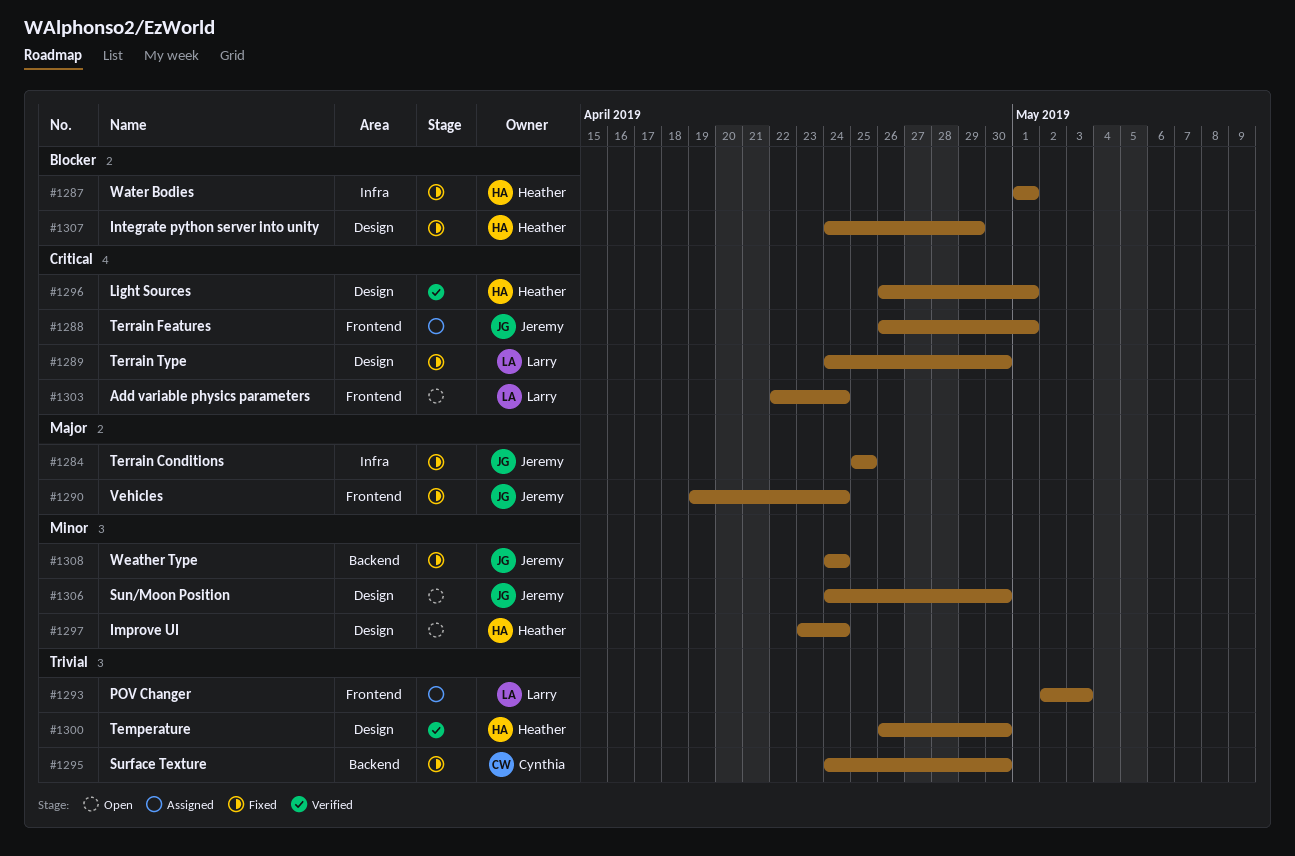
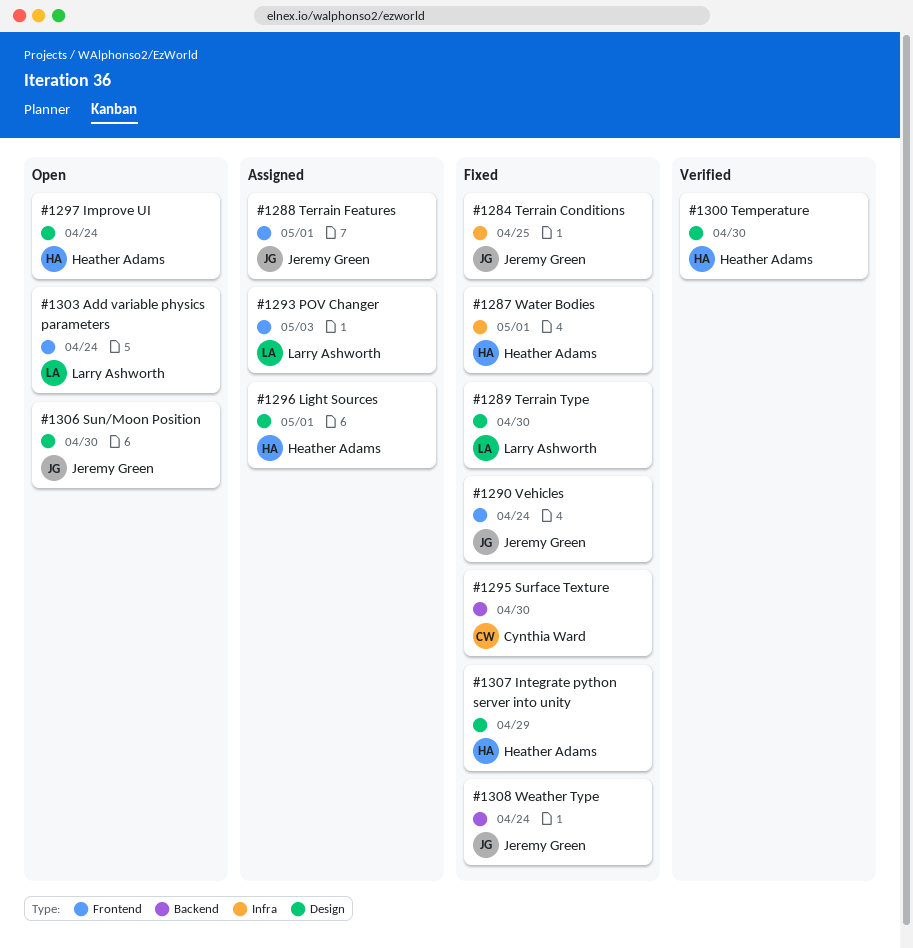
#1296, status: Verified -> Assigned

